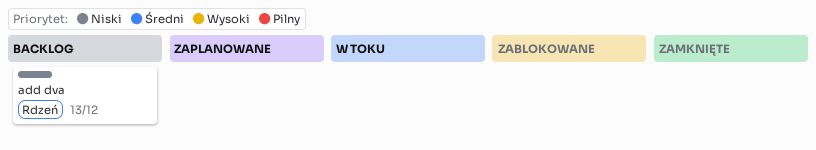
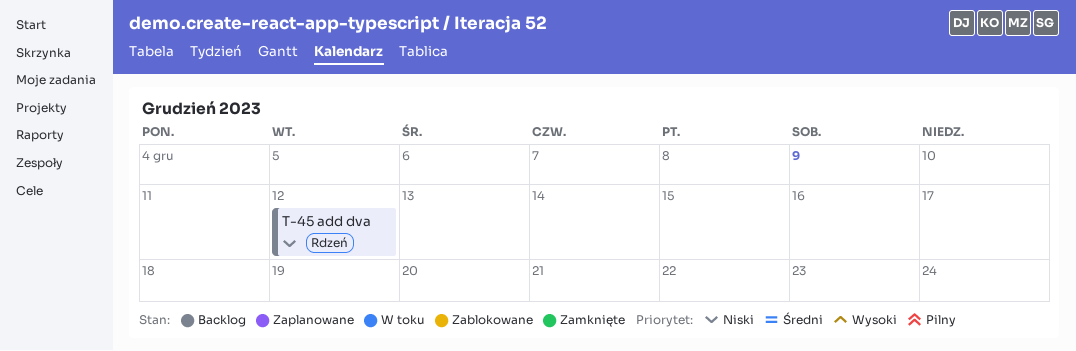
add dva, due: Dec 13 -> Dec 12

